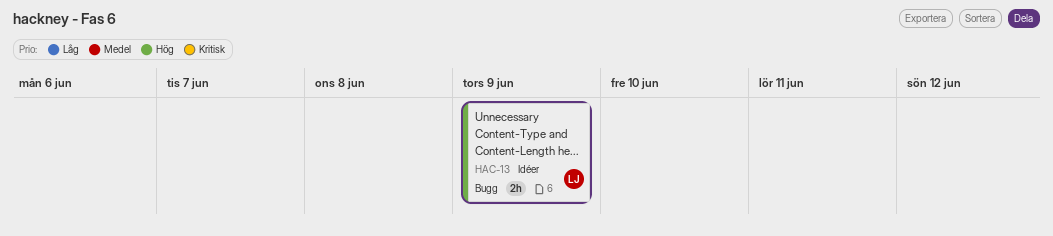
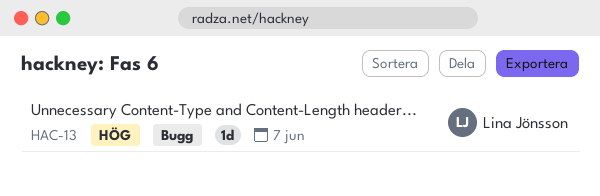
HAC-13, estimate: 2h -> 1d
HAC-13, due: Jun 9 -> Jun 7

